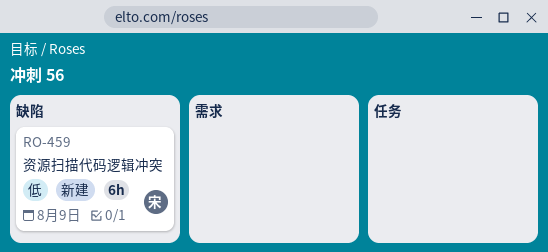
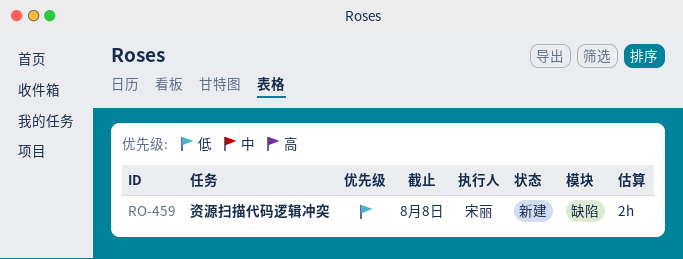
RO-459, estimate: 6h -> 2h
RO-459, due: Aug 9 -> Aug 8

